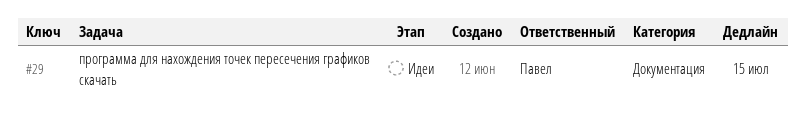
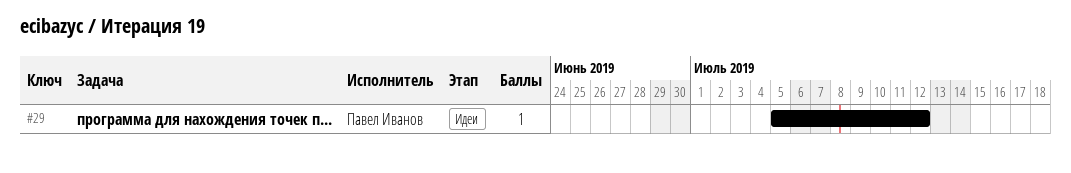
#29, due: Jul 15 -> Jul 12

